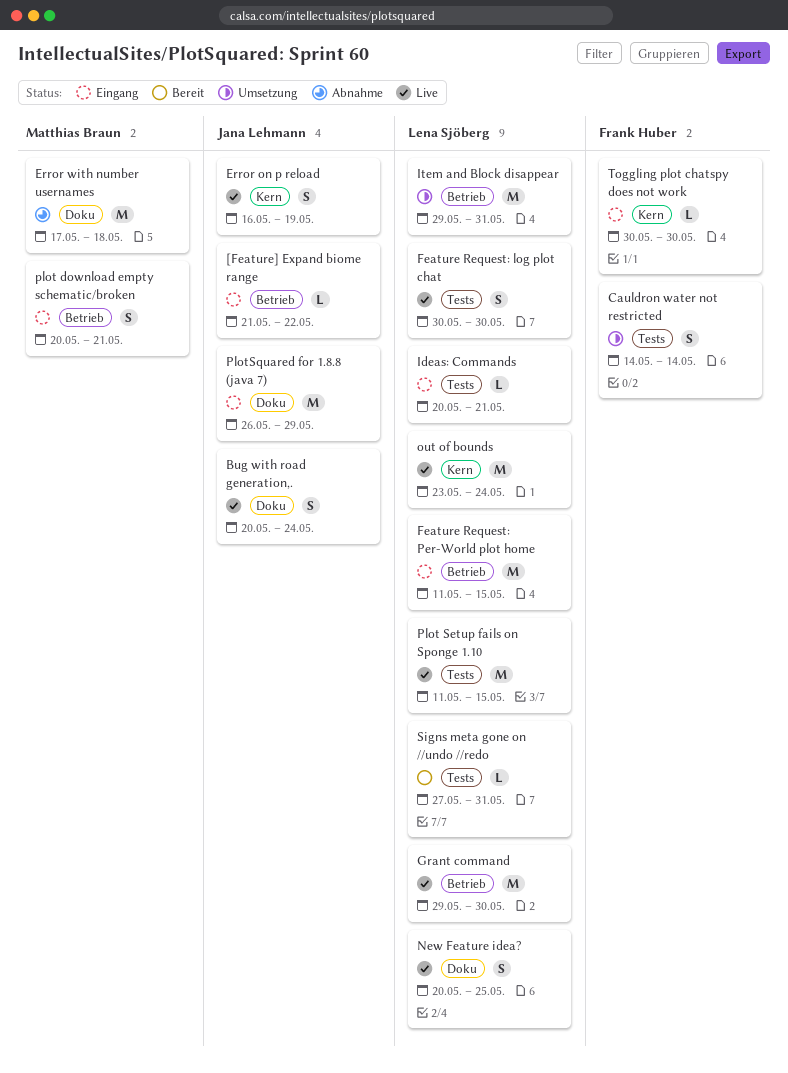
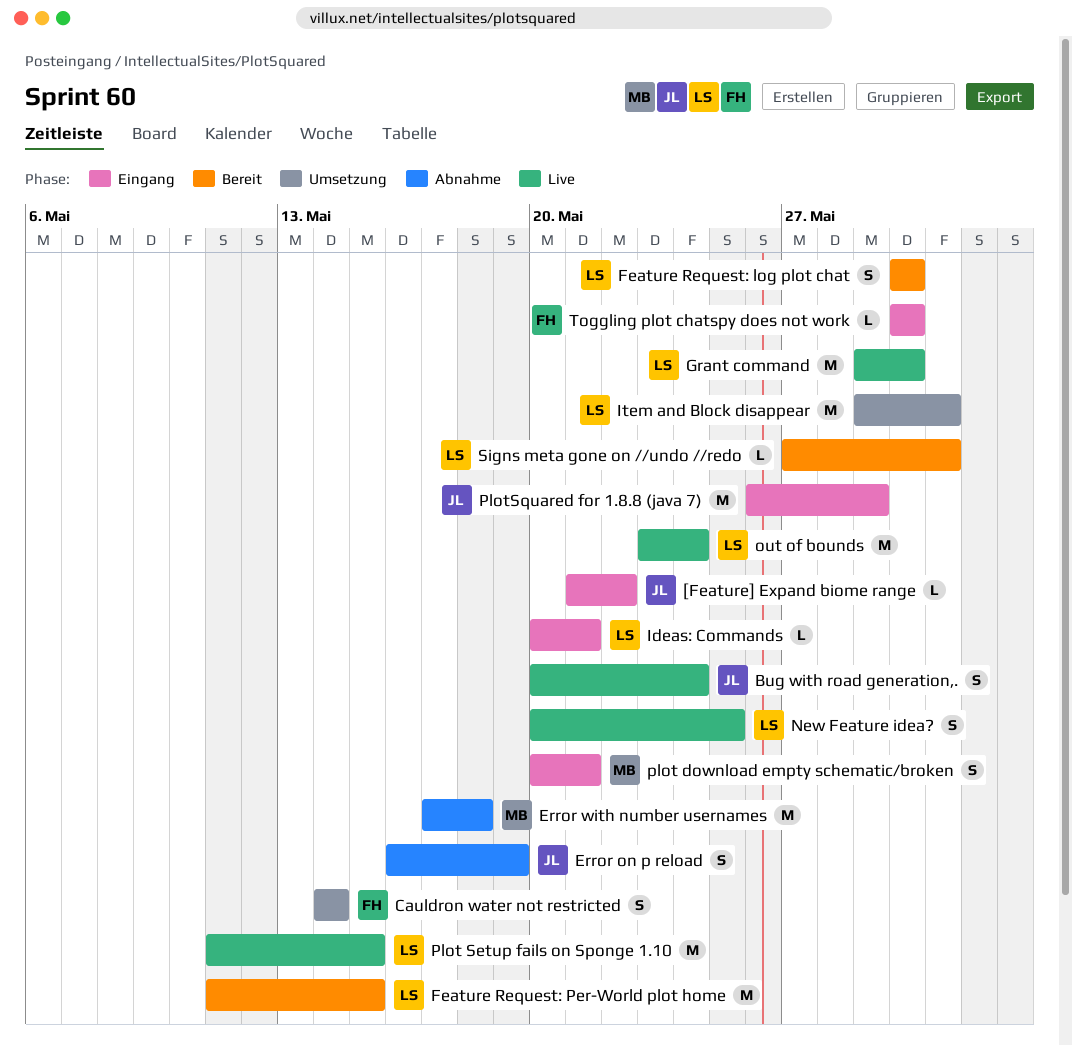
Error on p reload, status: Live -> Abnahme
Feature Request: log plot chat, status: Live -> Bereit
Feature Request: Per-World plot home, status: Eingang -> Bereit

